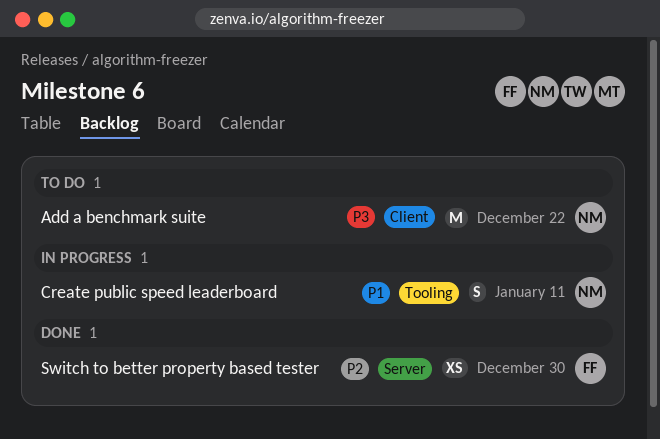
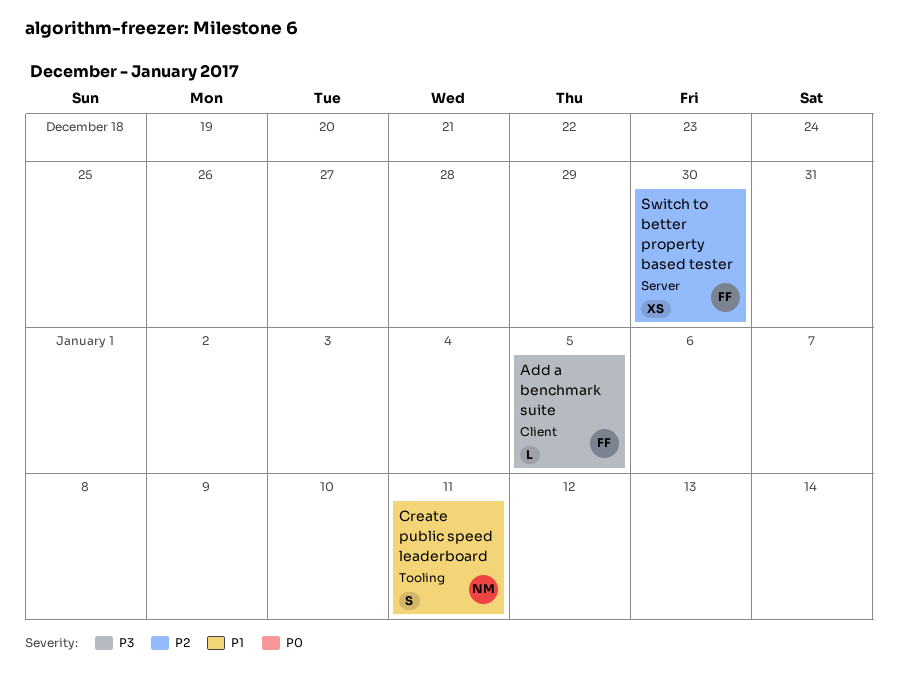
Add a benchmark suite, owner: NM -> FF
Add a benchmark suite, estimate: M -> L
Add a benchmark suite, due: Dec 22 -> Jan 5

